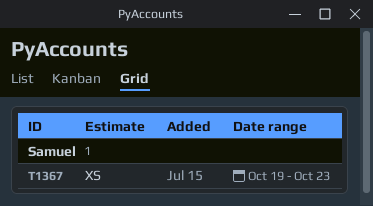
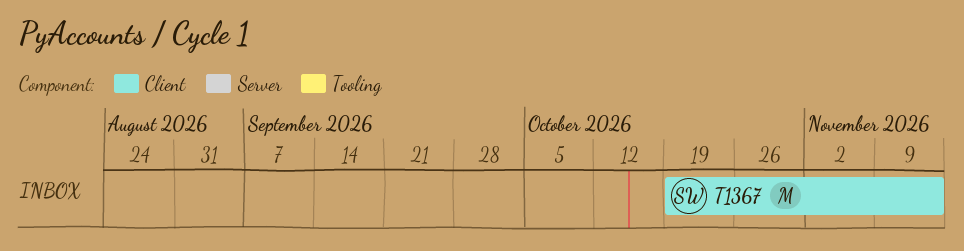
T1367, estimate: XS -> M
T1367, due: Oct 23 -> Nov 13

